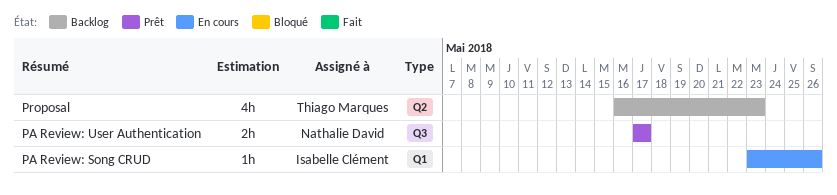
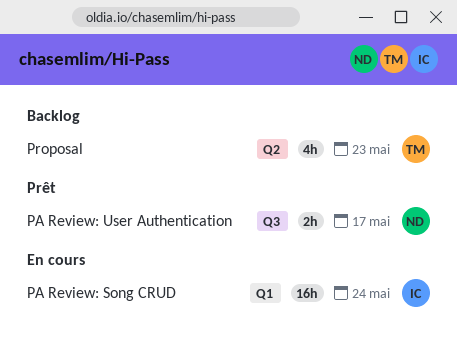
PA Review: Song CRUD, estimate: 1h -> 16h
PA Review: Song CRUD, due: May 26 -> May 24

